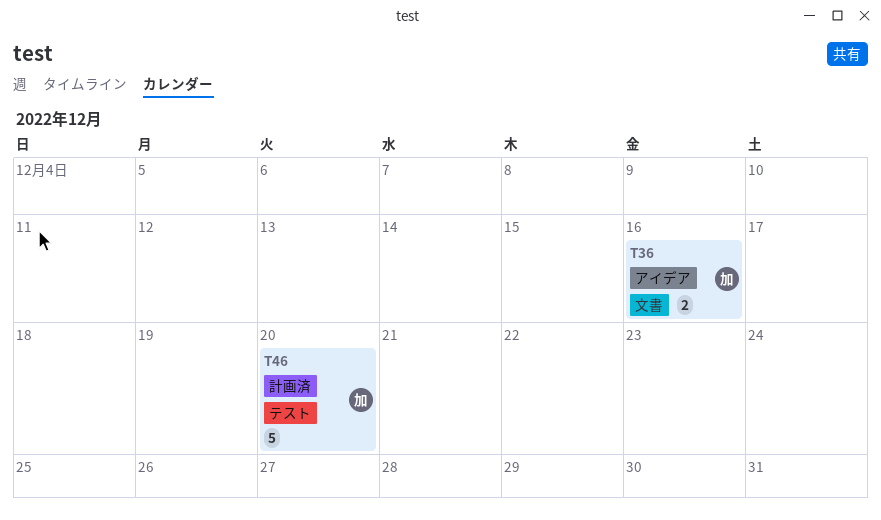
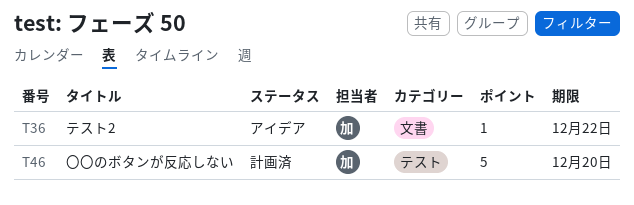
T36, estimate: 2 -> 1
T36, due: Dec 16 -> Dec 22

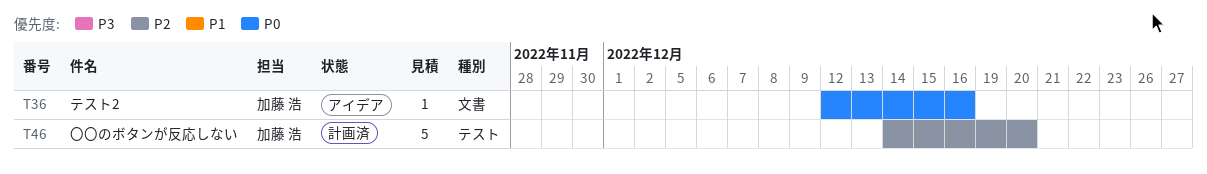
T36, due: Dec 22 -> Dec 16

